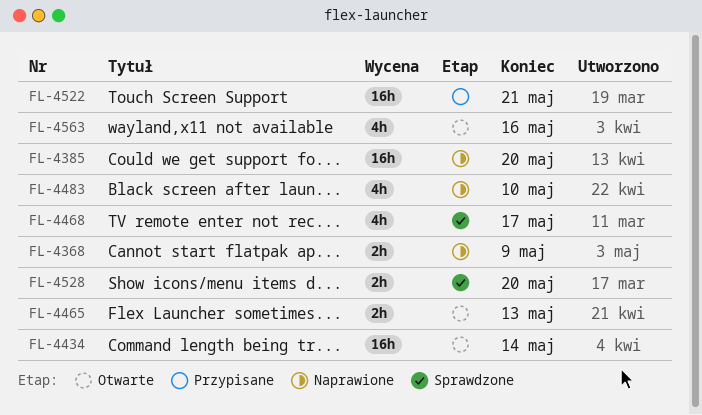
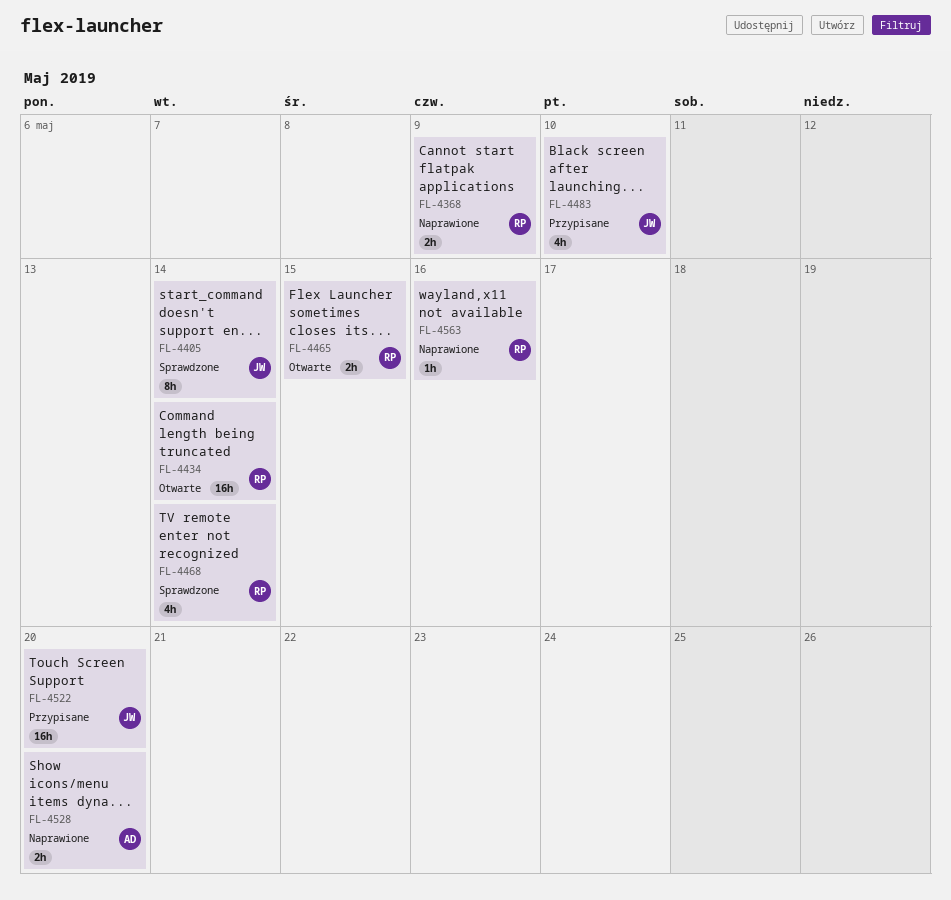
FL-4385: present -> none
FL-4405: none -> present
FL-4465, due: May 13 -> May 15
FL-4468, due: May 17 -> May 14
FL-4483, status: Naprawione -> Przypisane
FL-4522, due: May 21 -> May 20
FL-4528, status: Sprawdzone -> Naprawione
FL-4563, status: Otwarte -> Naprawione
FL-4563, estimate: 4h -> 1h

